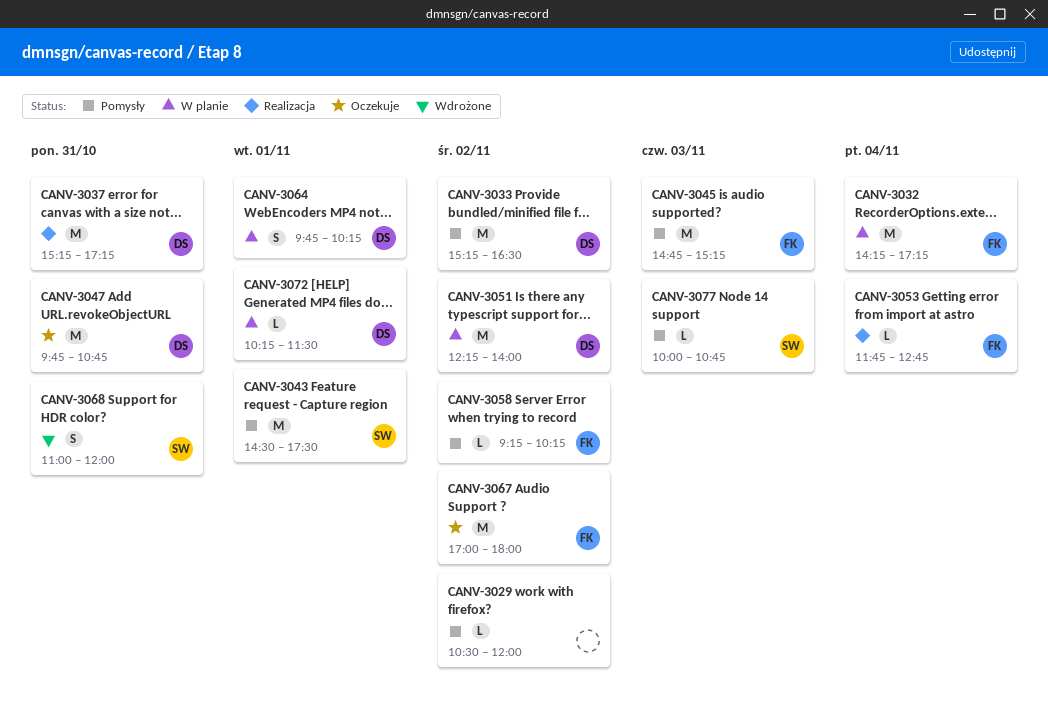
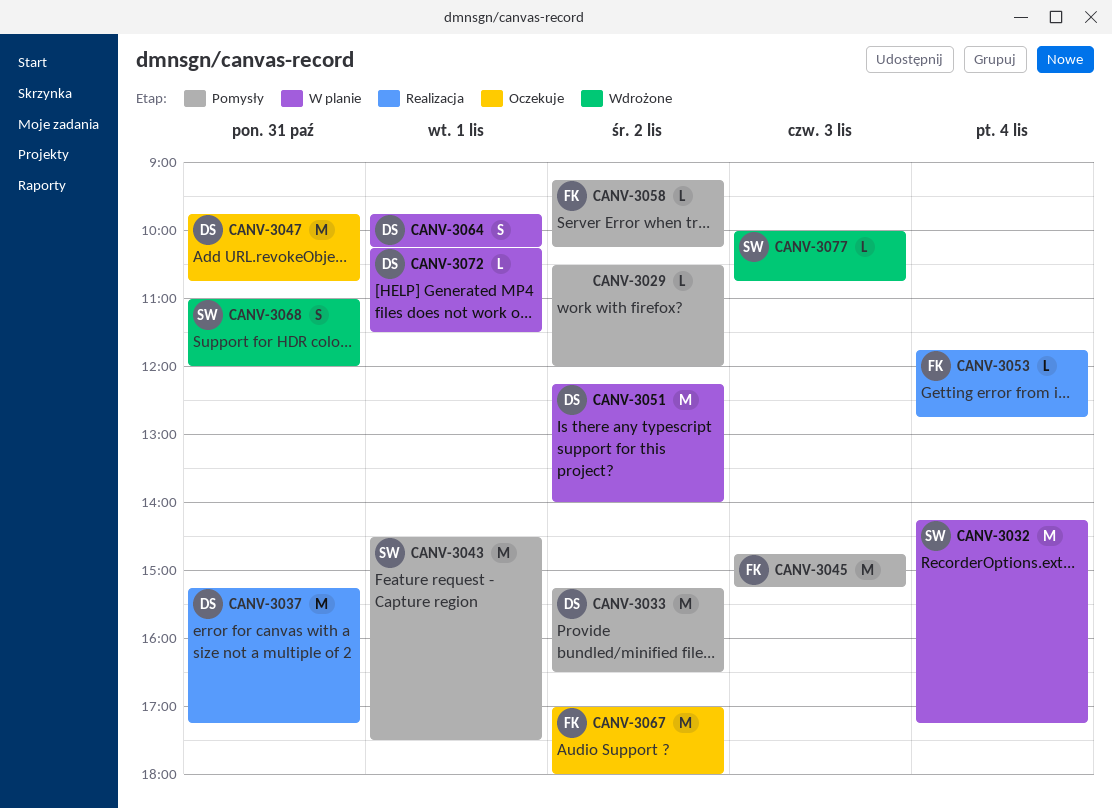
CANV-3032, owner: FK -> SW
CANV-3077, status: Pomysły -> Wdrożone

